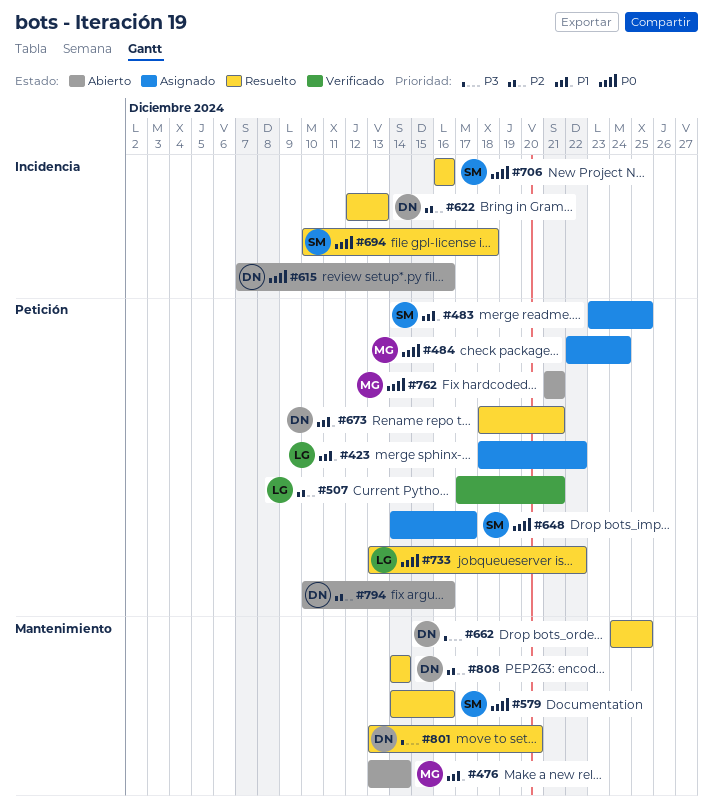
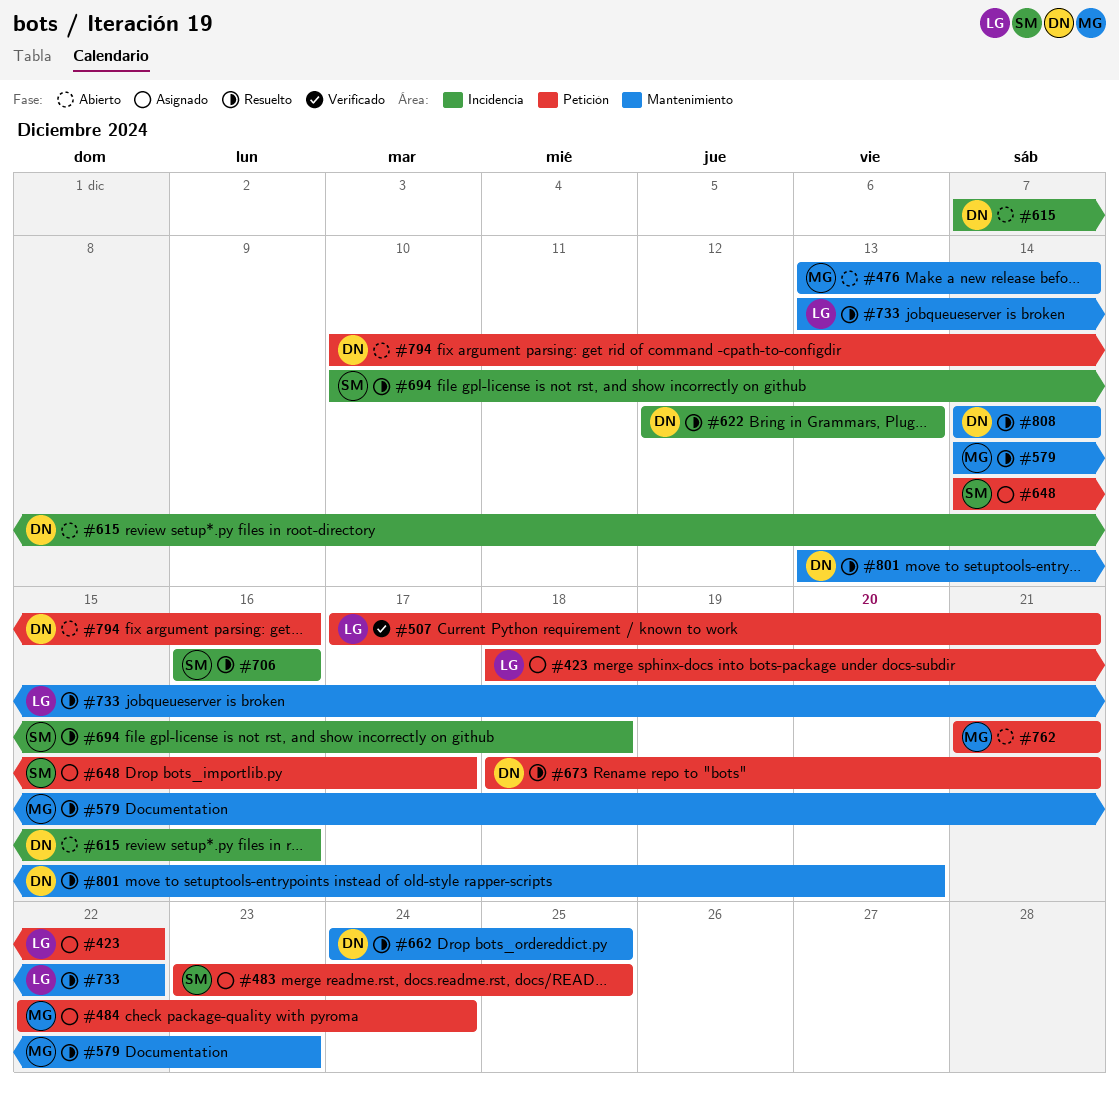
#579, owner: SM -> MG
#579, due: Dec 16 -> Dec 23
#733, label: Petición -> Mantenimiento

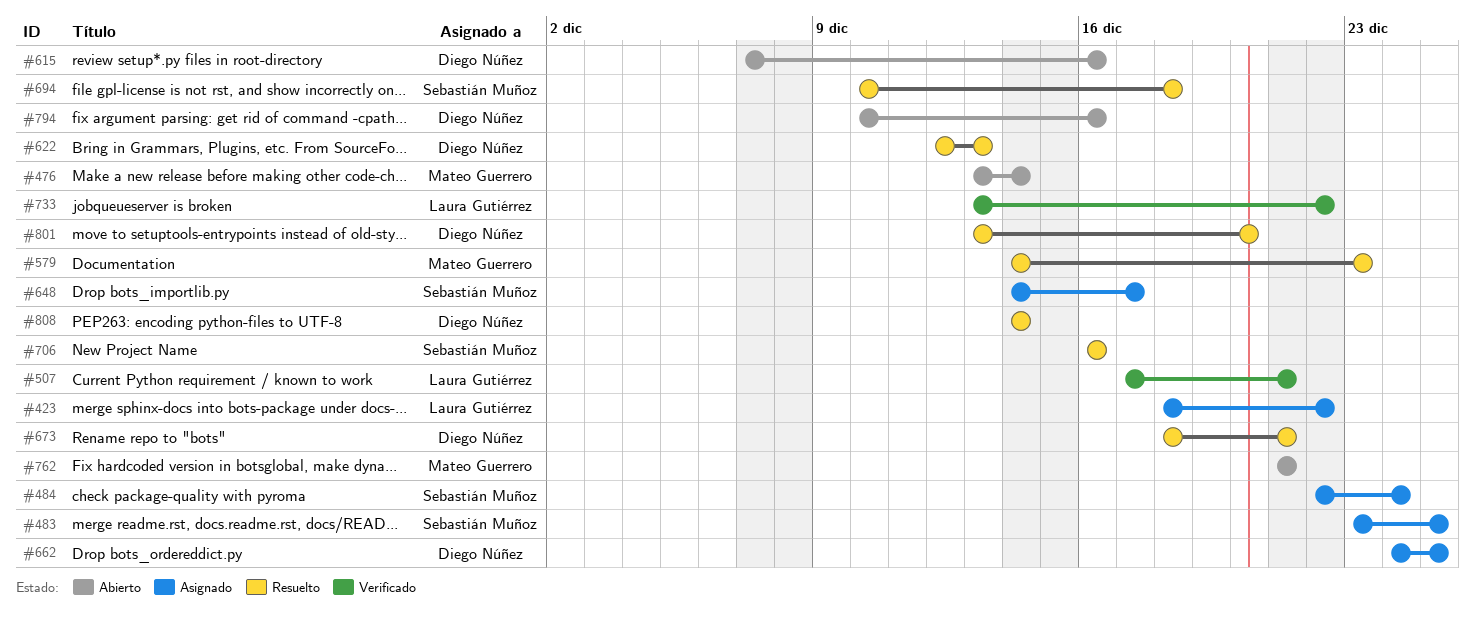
#484, owner: Mateo Guerrero -> Sebastián Muñoz
#662, status: Resuelto -> Asignado
#733, status: Resuelto -> Verificado

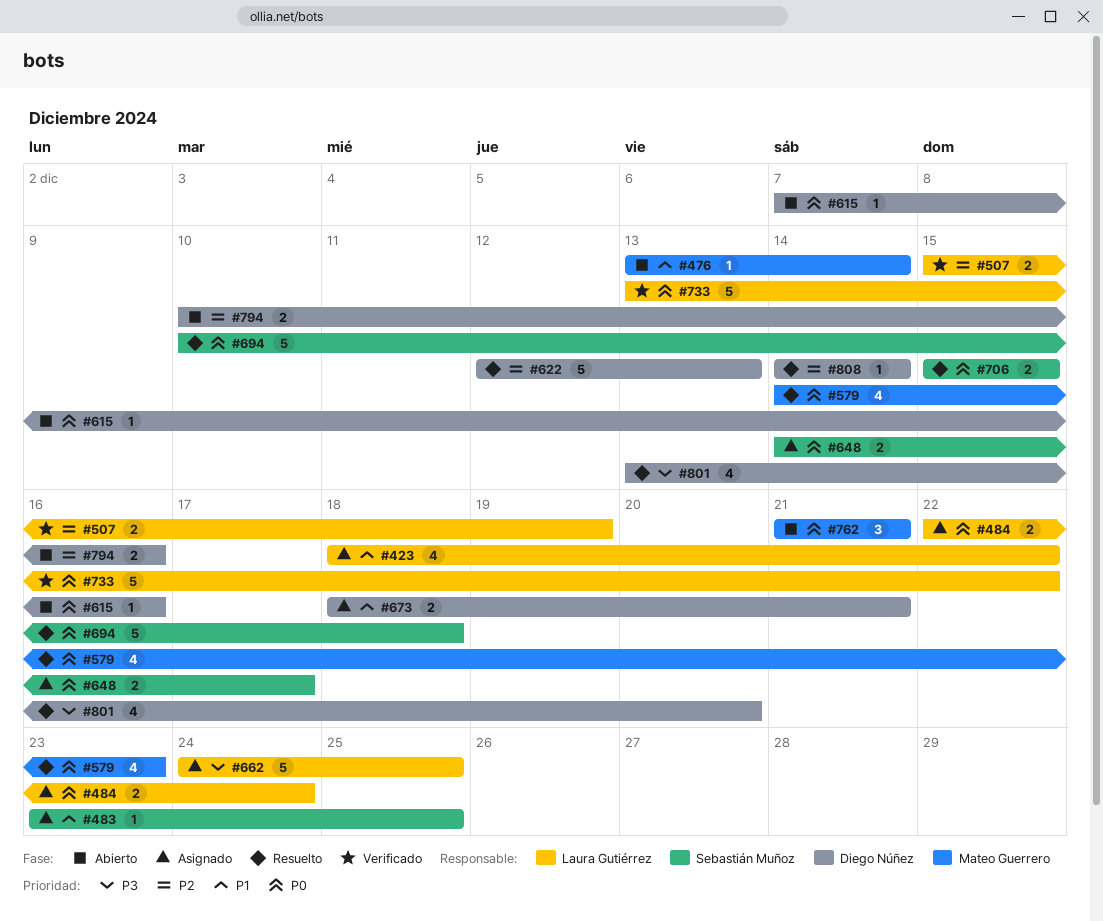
#484, owner: Sebastián Muñoz -> Laura Gutiérrez
#507, start: Dec 17 -> Dec 15
#507, due: Dec 21 -> Dec 19
#662, owner: Diego Núñez -> Laura Gutiérrez
#673, status: Resuelto -> Asignado
#706, start: Dec 16 -> Dec 15
#706, due: Dec 16 -> Dec 15

